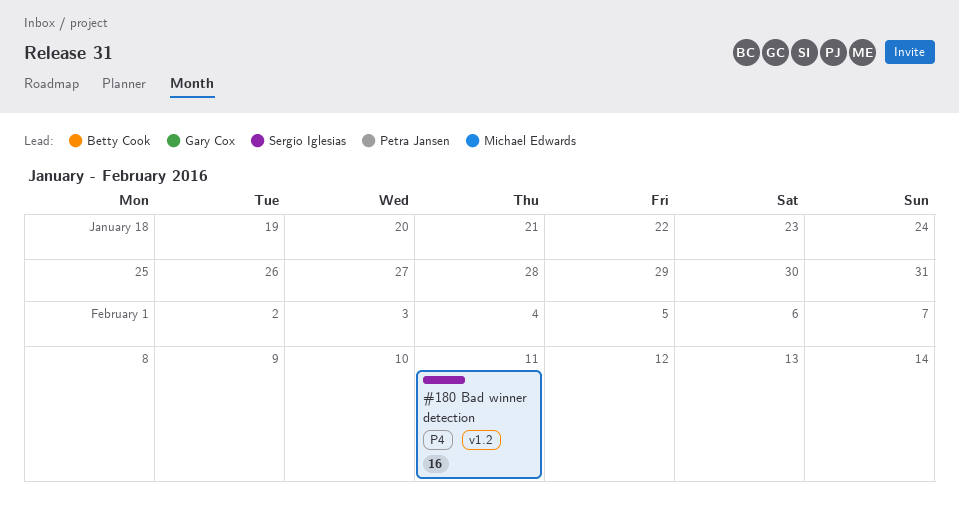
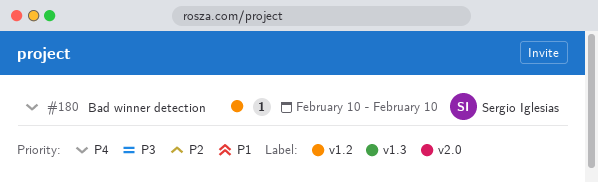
#180, estimate: 16 -> 1
#180, due: Feb 11 -> Feb 10

